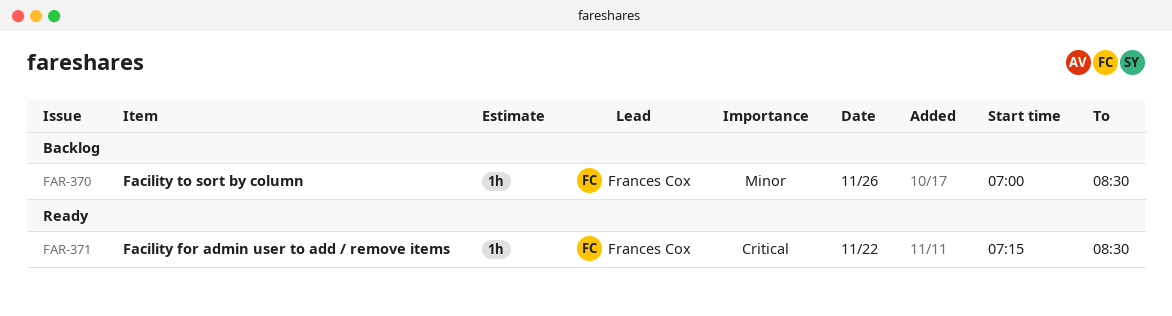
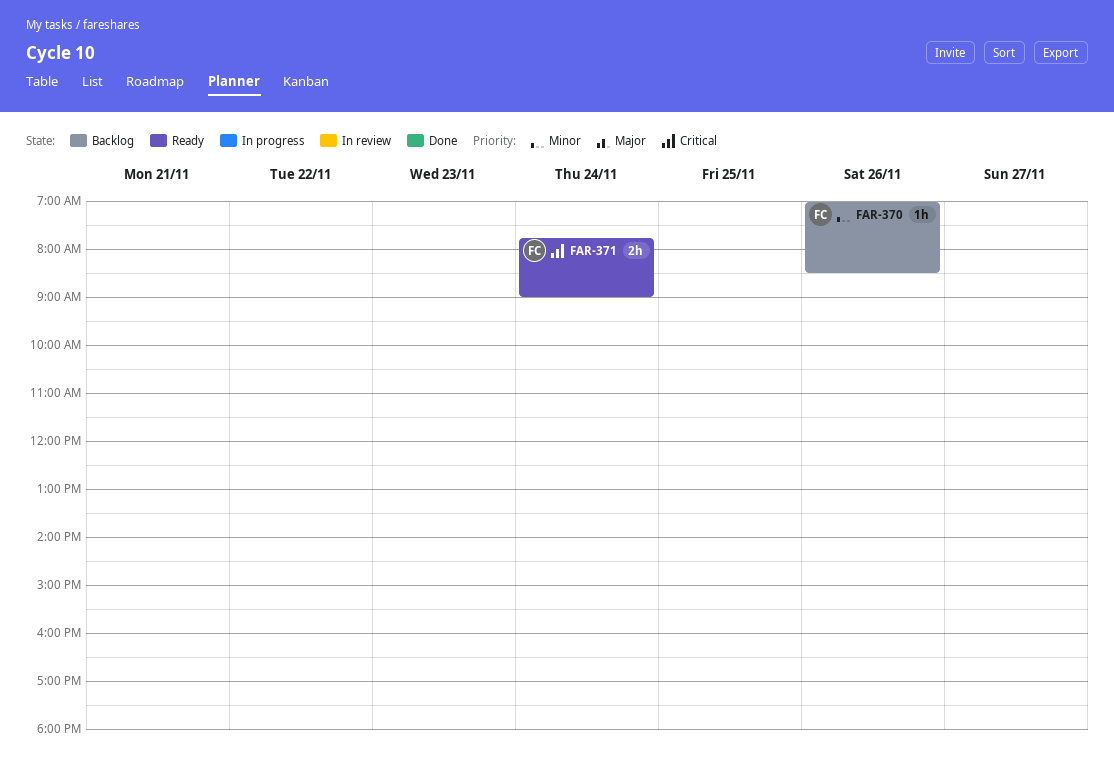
FAR-371, estimate: 1h -> 2h
FAR-371, day: Nov 22 -> Nov 24
FAR-371, begins: 07:15 -> 07:45
FAR-371, ends: 08:30 -> 09:00

